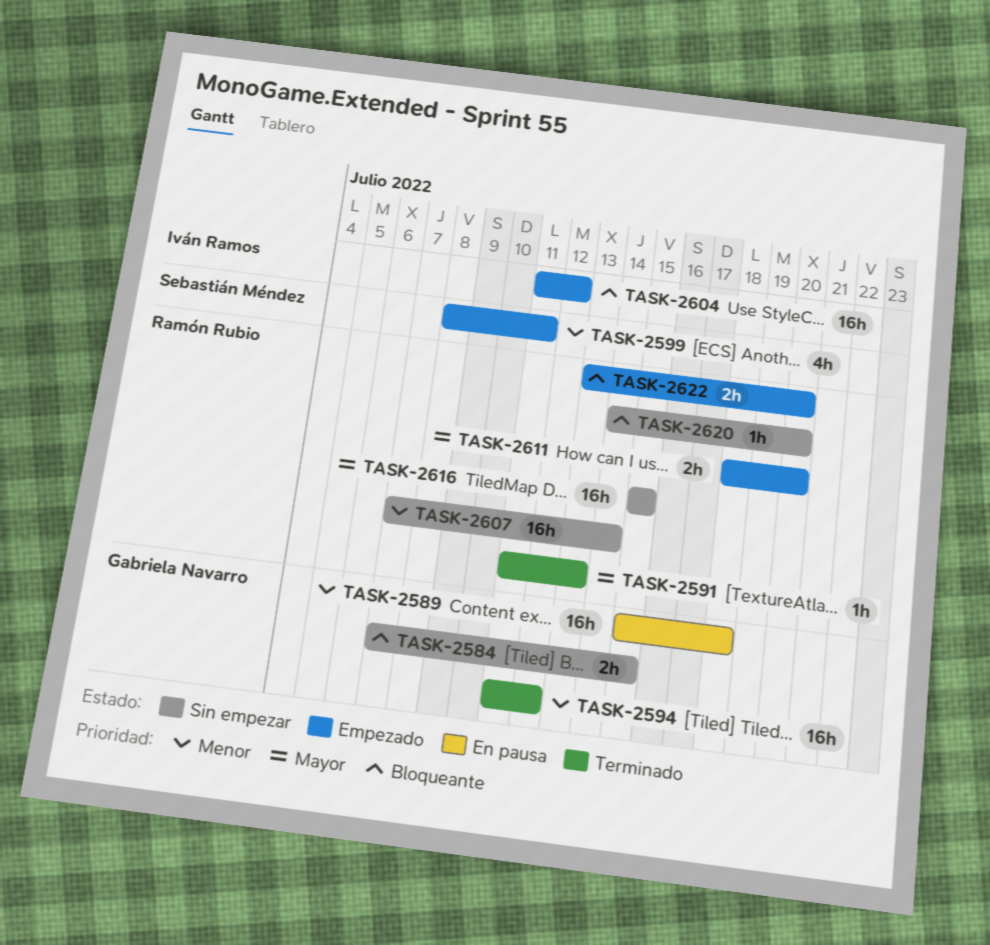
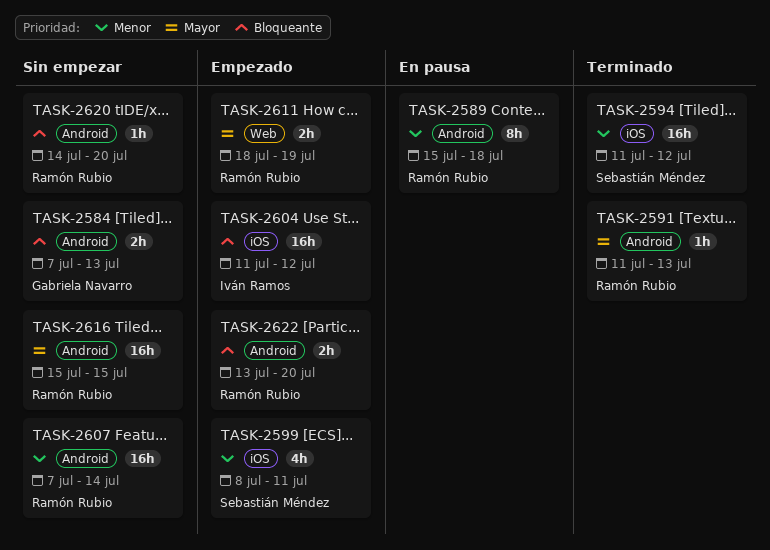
TASK-2584, due: Jul 15 -> Jul 13
TASK-2589, owner: Gabriela Navarro -> Ramón Rubio
TASK-2589, estimate: 16h -> 8h
TASK-2594, owner: Gabriela Navarro -> Sebastián Méndez
TASK-2611, due: Jul 20 -> Jul 19

